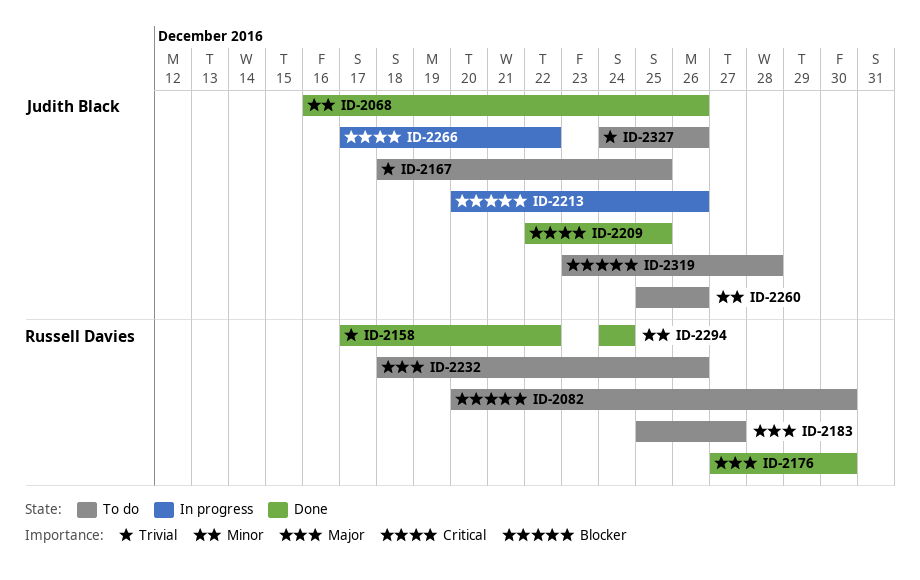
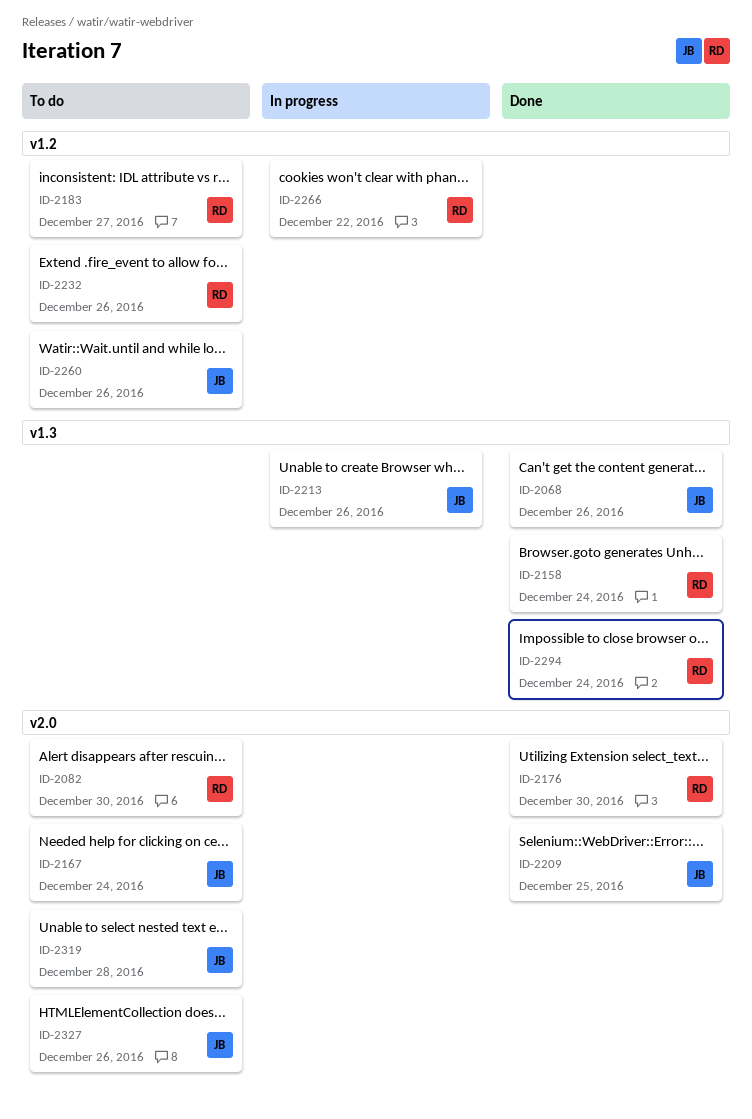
ID-2158, due: Dec 22 -> Dec 24
ID-2167, due: Dec 25 -> Dec 24
ID-2266, owner: Judith Black -> Russell Davies

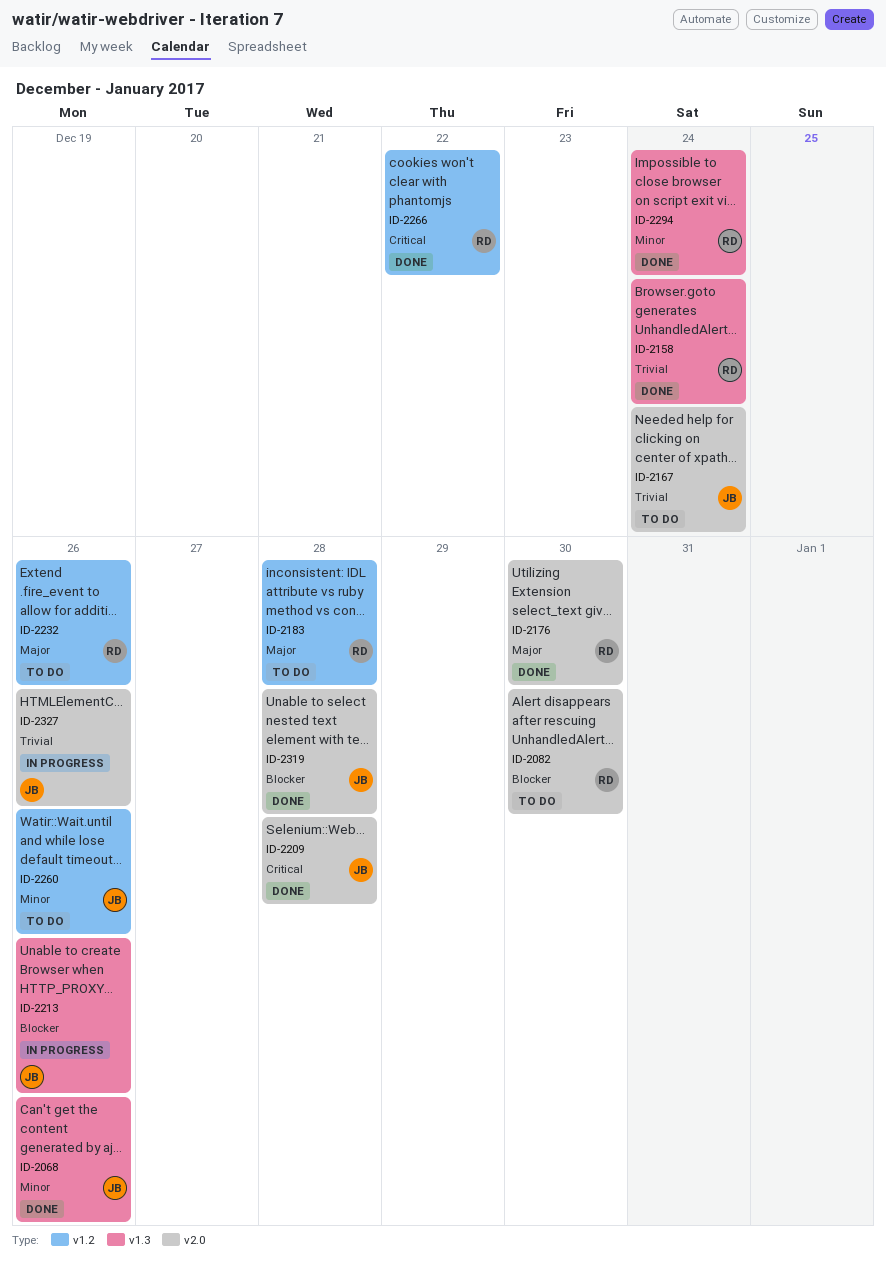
ID-2183, due: Dec 27 -> Dec 28
ID-2209, due: Dec 25 -> Dec 28
ID-2266, status: In progress -> Done
ID-2319, status: To do -> Done
ID-2327, status: To do -> In progress

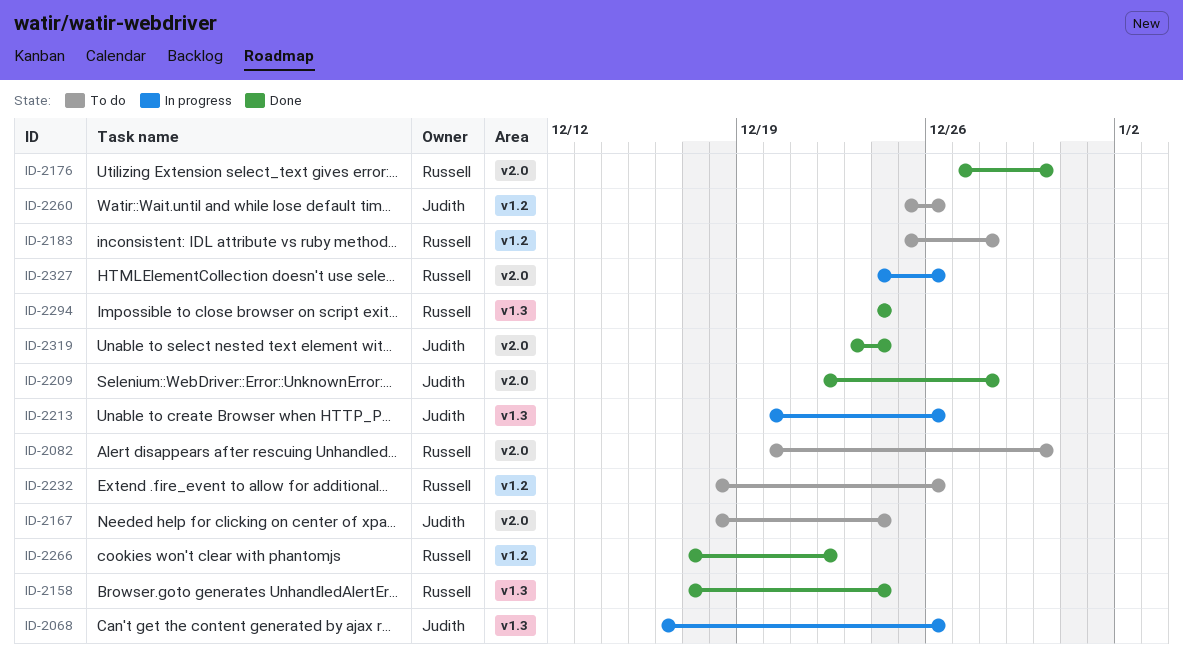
ID-2068, status: Done -> In progress
ID-2319, due: Dec 28 -> Dec 24
ID-2327, owner: Judith -> Russell

